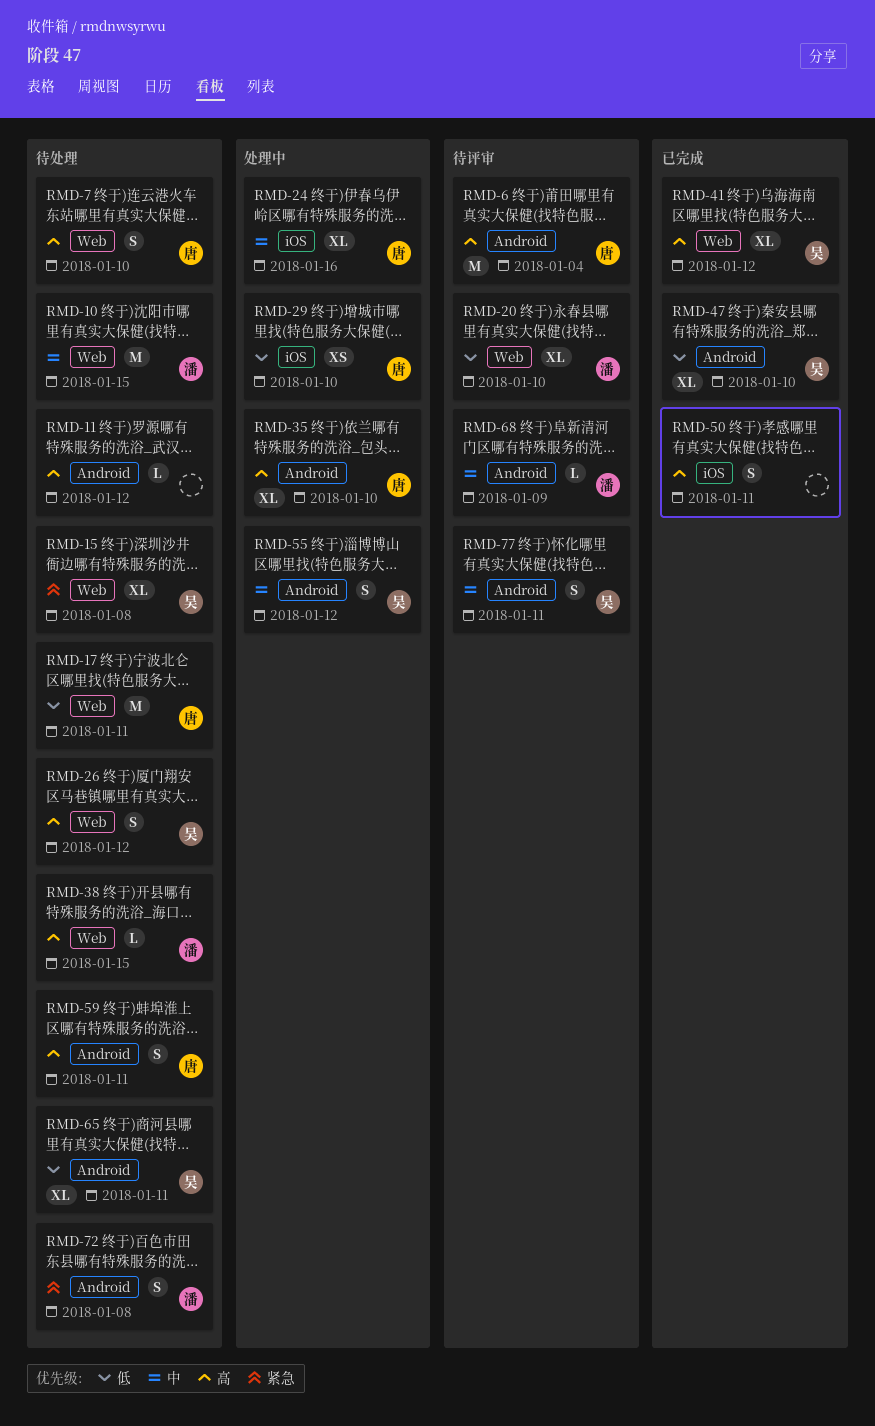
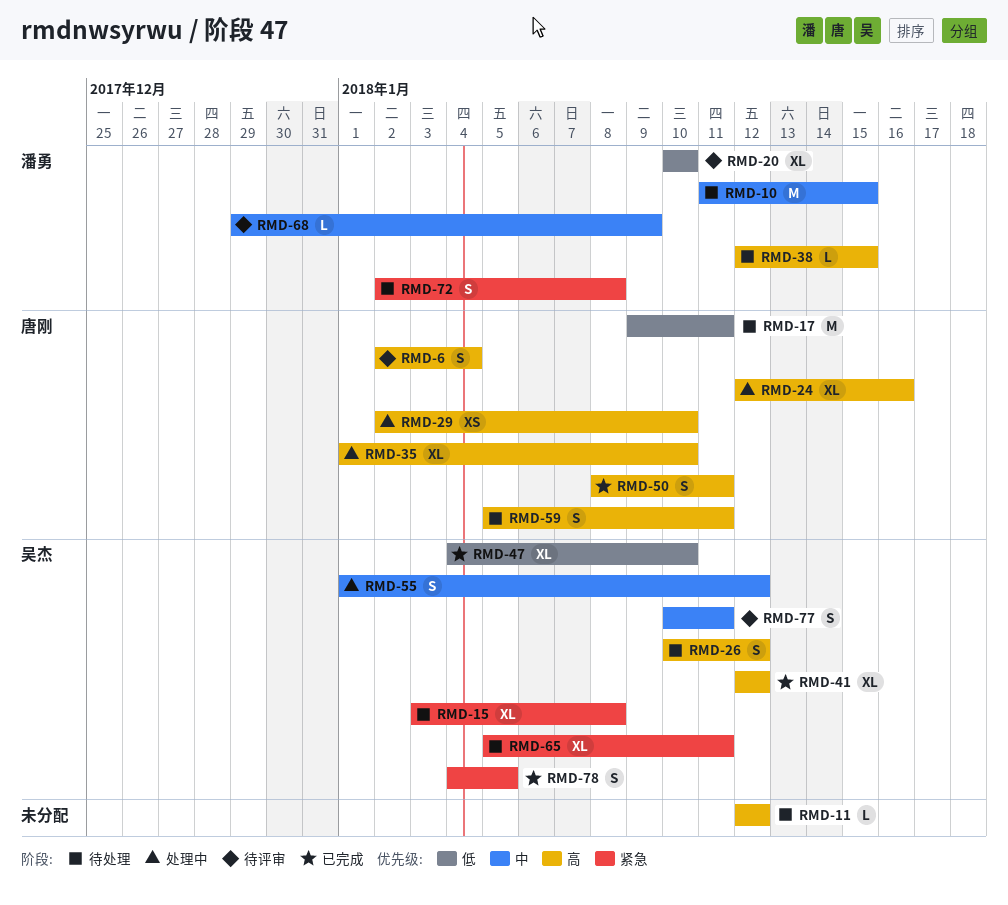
RMD-6, estimate: M -> S
RMD-7: present -> none
RMD-24, priority: 中 -> 高
RMD-29, priority: 低 -> 高
RMD-50, owner: none -> 唐刚
RMD-65, priority: 低 -> 紧急
RMD-78: none -> present

